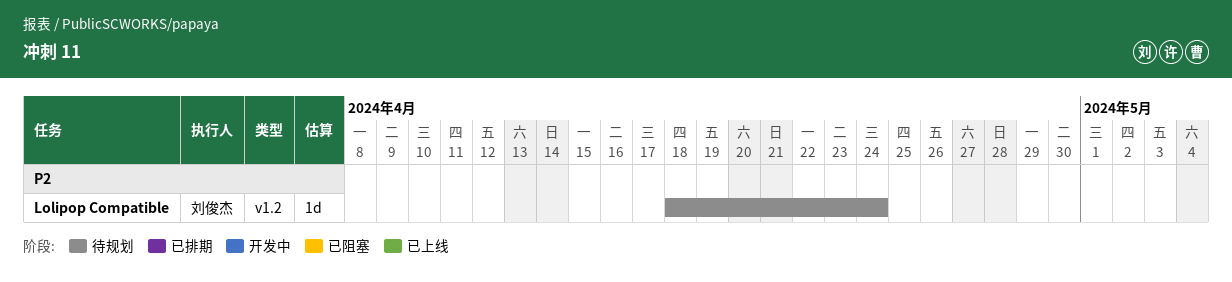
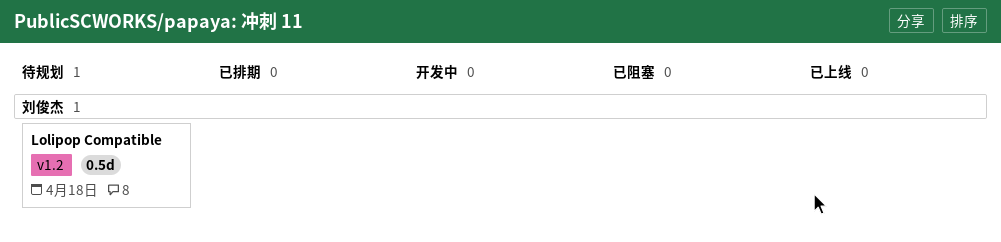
Lolipop Compatible, estimate: 1d -> 0.5d
Lolipop Compatible, due: Apr 24 -> Apr 18

